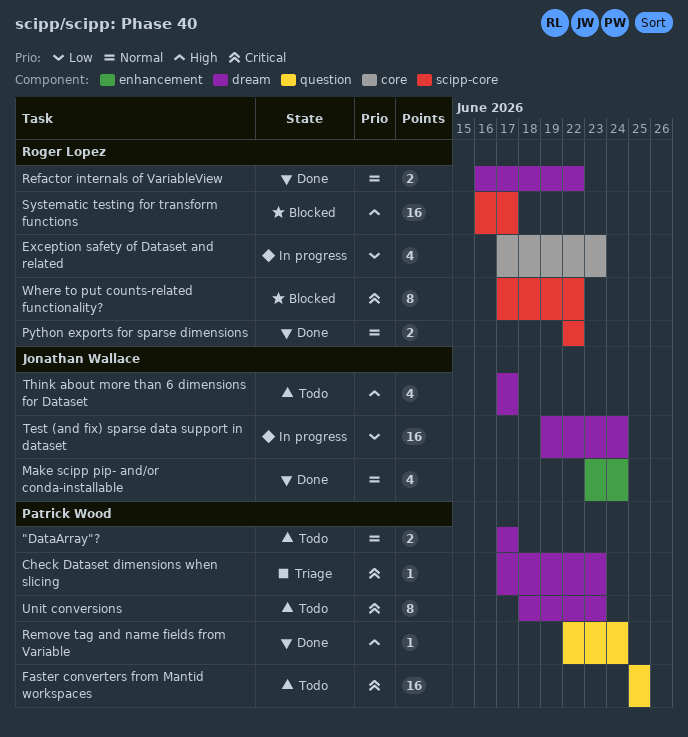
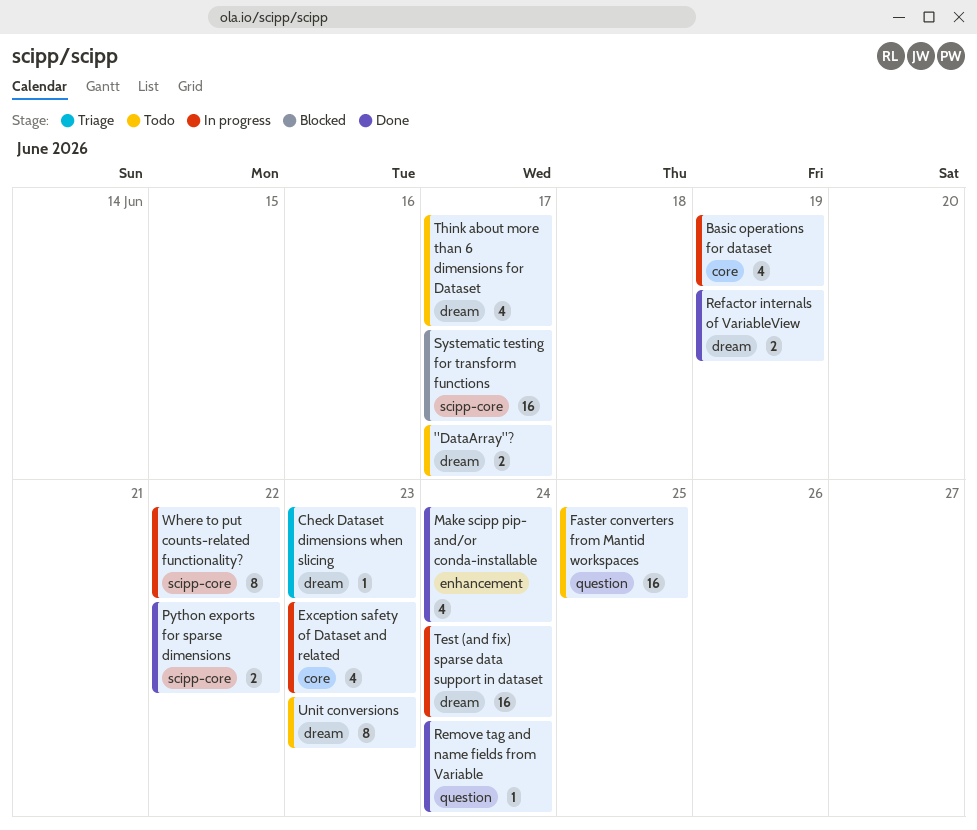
Basic operations for dataset: none -> present
Refactor internals of VariableView, due: Jun 22 -> Jun 19
Where to put counts-related functionality?, status: Blocked -> In progress

